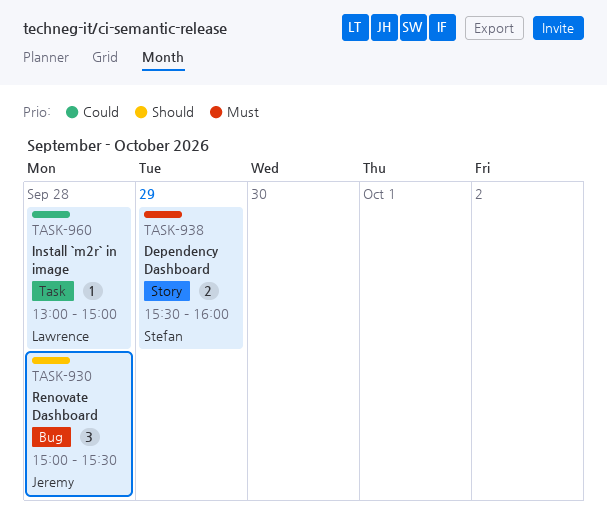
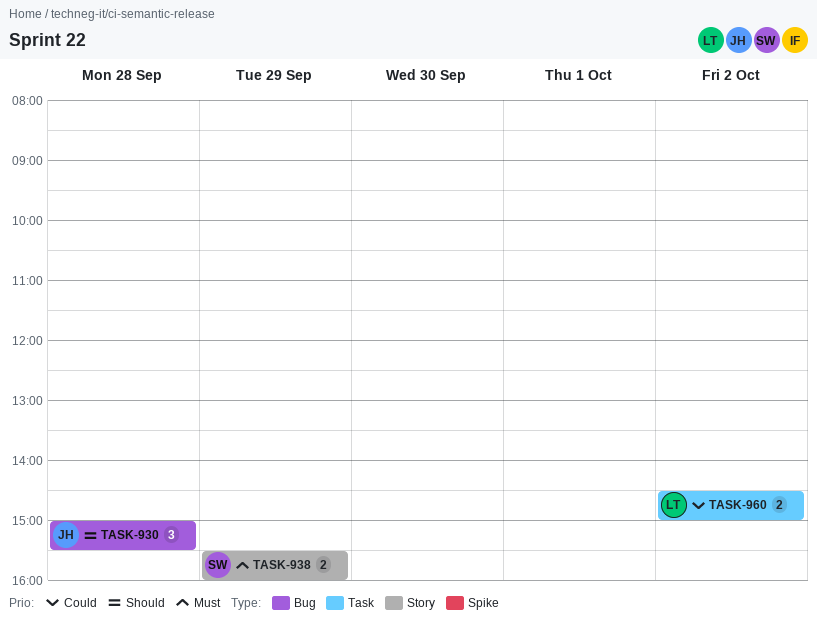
TASK-960, estimate: 1 -> 2
TASK-960, day: Sep 28 -> Oct 2
TASK-960, begins: 13:00 -> 14:30

